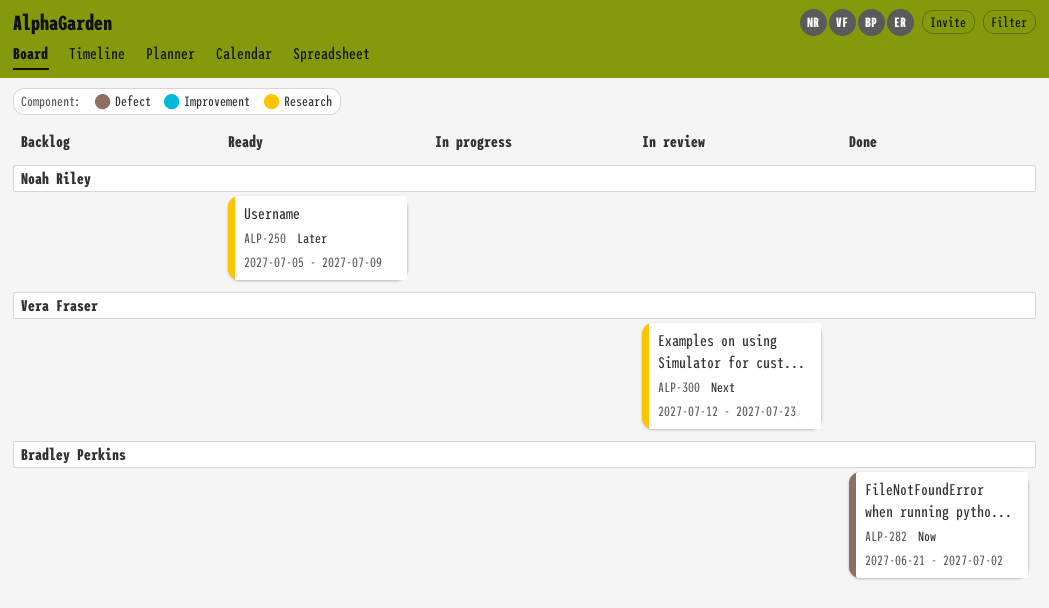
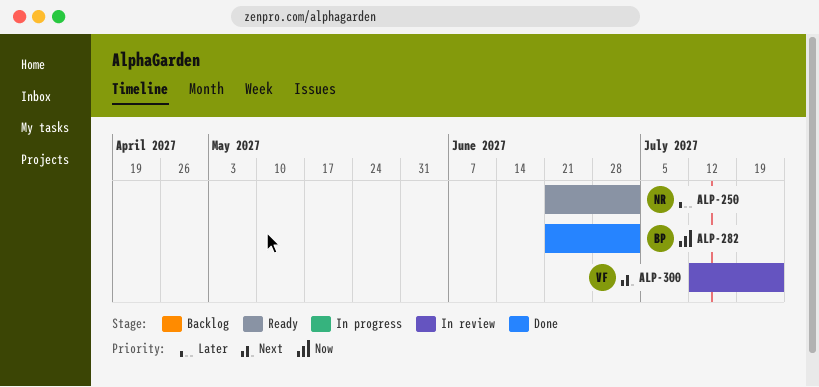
ALP-250, start: Jul 5 -> Jun 21
ALP-250, due: Jul 9 -> Jul 2

